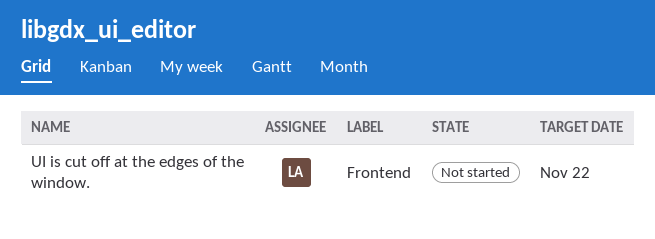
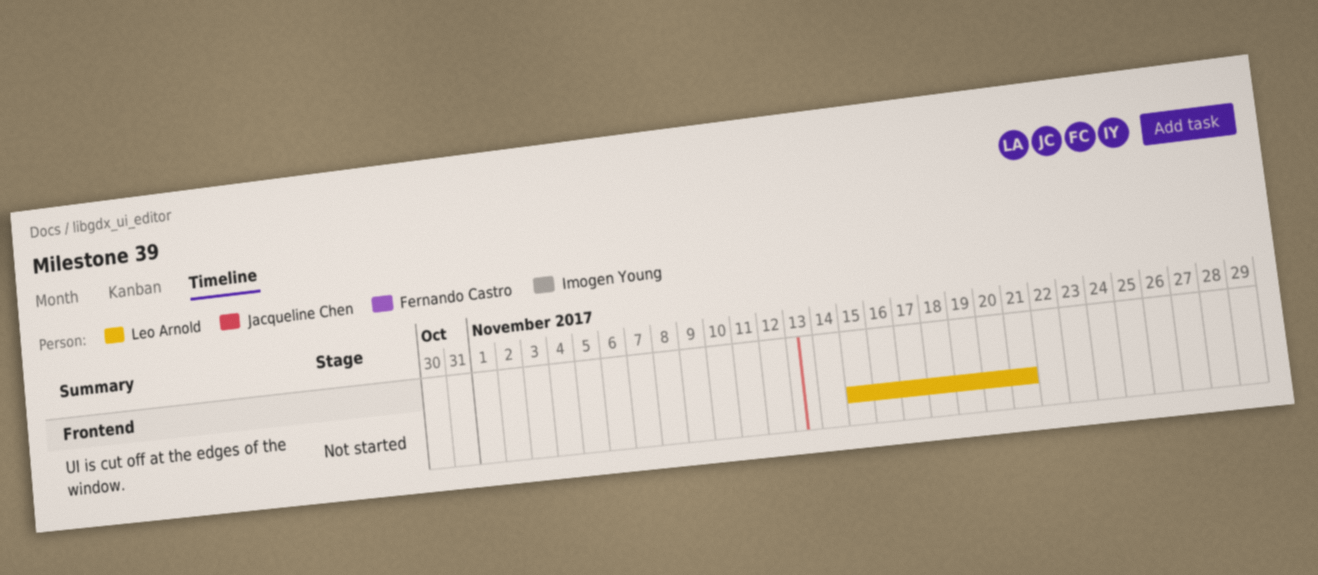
UI is cut off at the edges of the window., due: Nov 22 -> Nov 21

